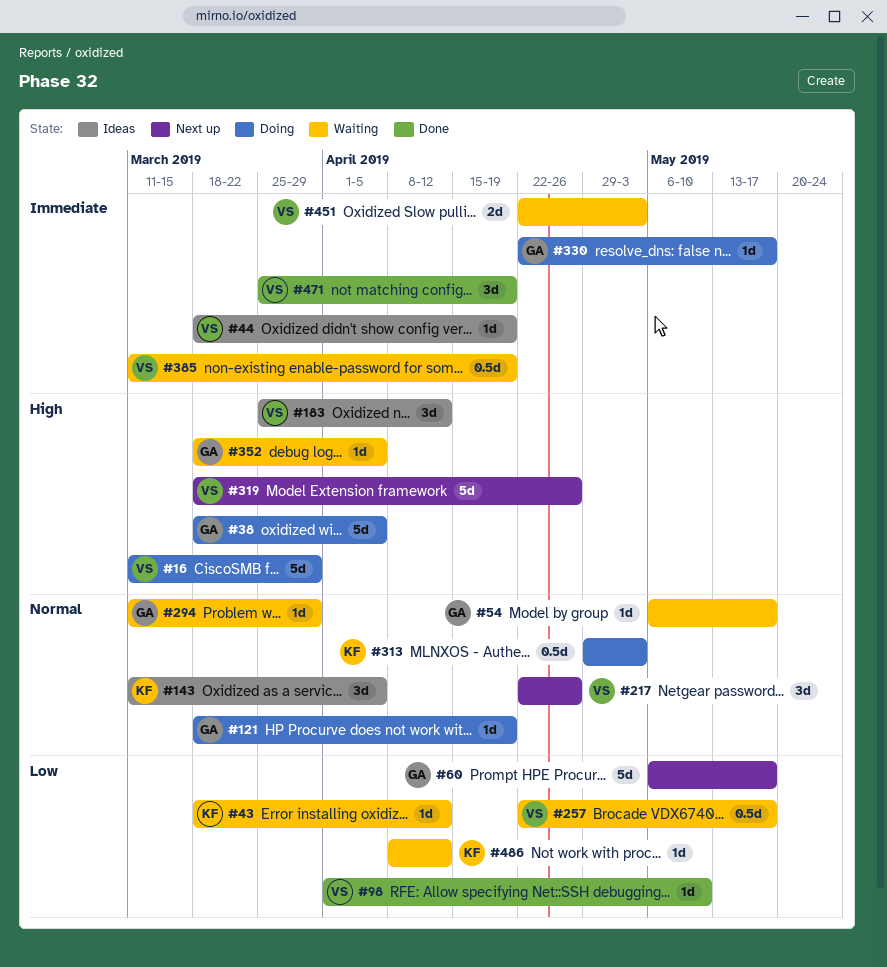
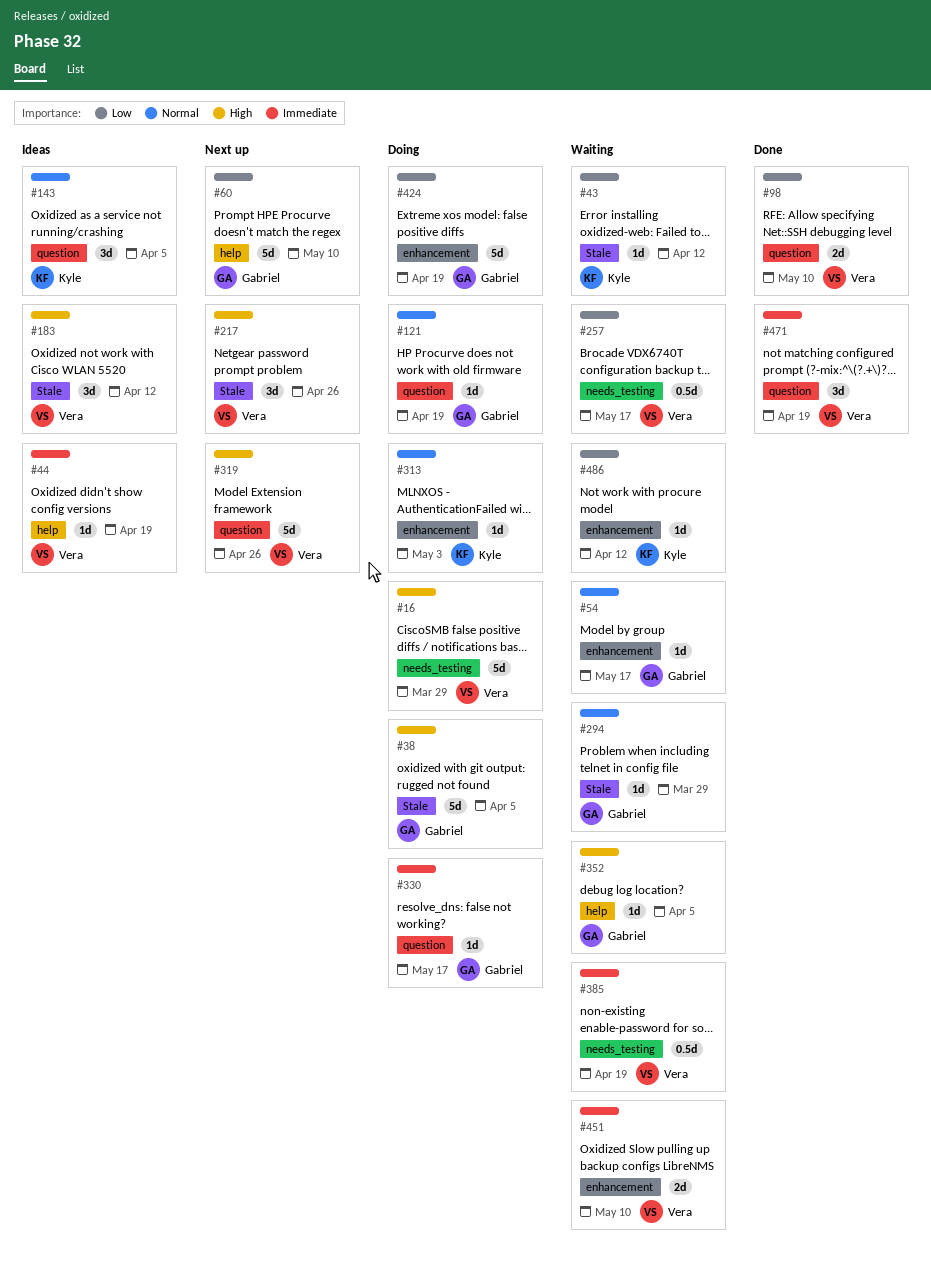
#60, due: May 17 -> May 10
#98, estimate: 1d -> 2d
#217, priority: Normal -> High
#313, estimate: 0.5d -> 1d
#424: none -> present
#451, due: May 3 -> May 10

